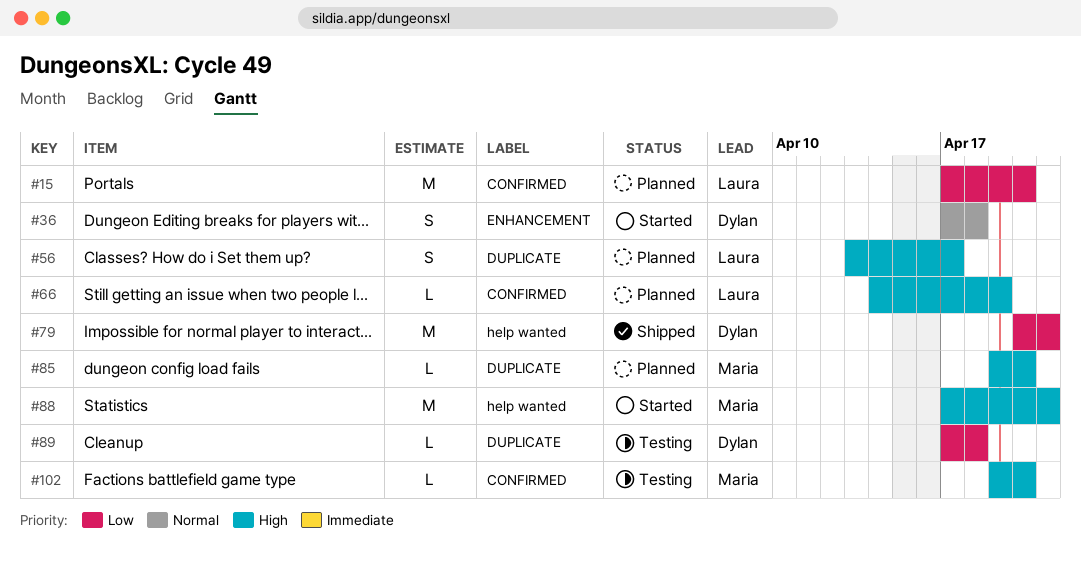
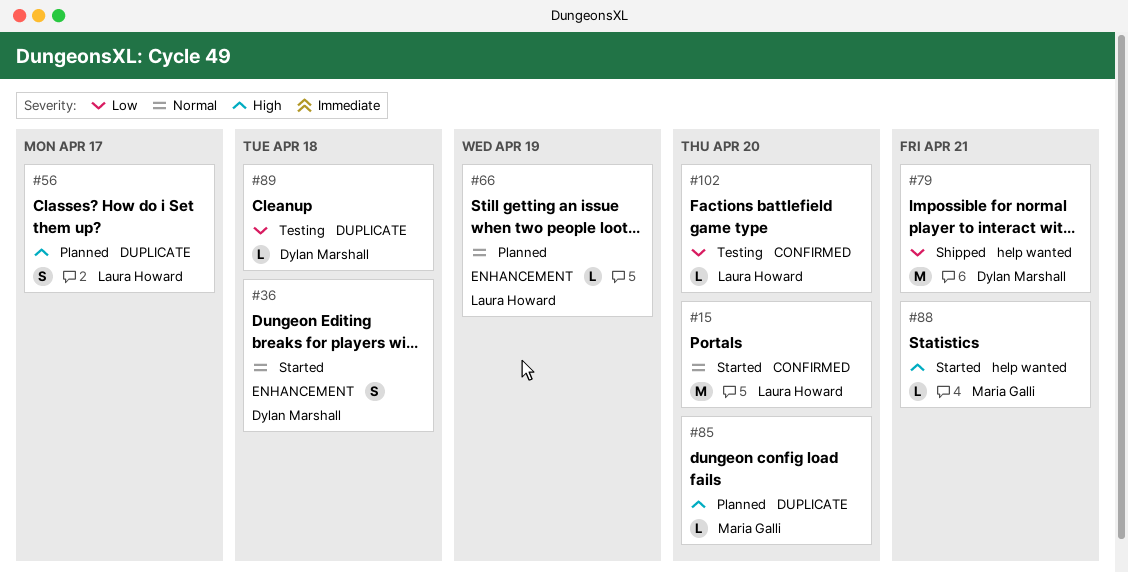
#15, status: Planned -> Started
#15, priority: Low -> Normal
#66, priority: High -> Normal
#66, label: CONFIRMED -> ENHANCEMENT
#88, estimate: M -> L
#102, owner: Maria Galli -> Laura Howard
#102, priority: High -> Low

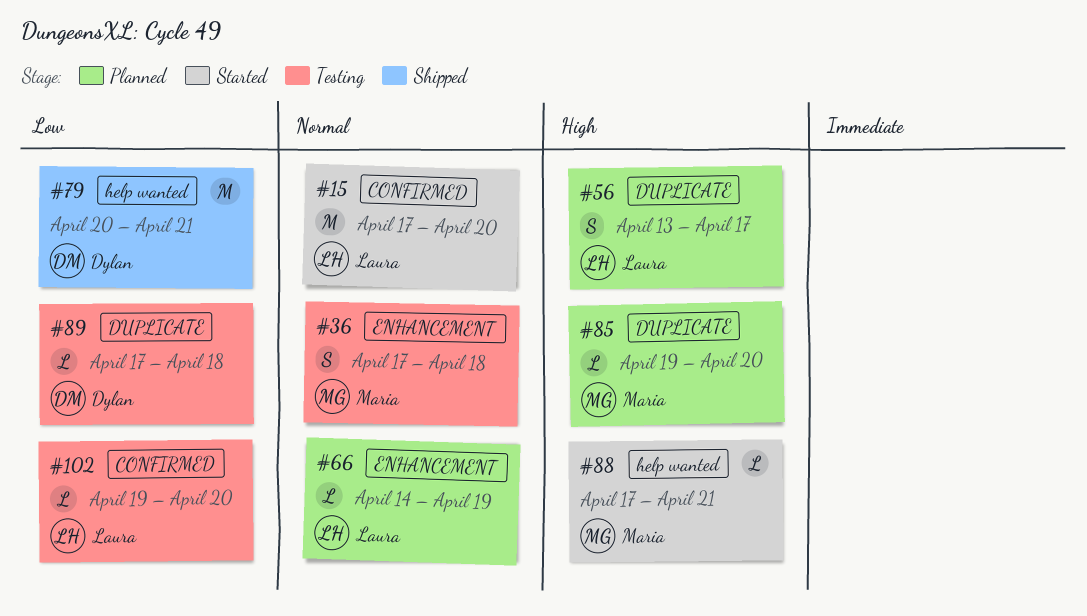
#36, status: Started -> Testing
#36, owner: Dylan Marshall -> Maria Galli

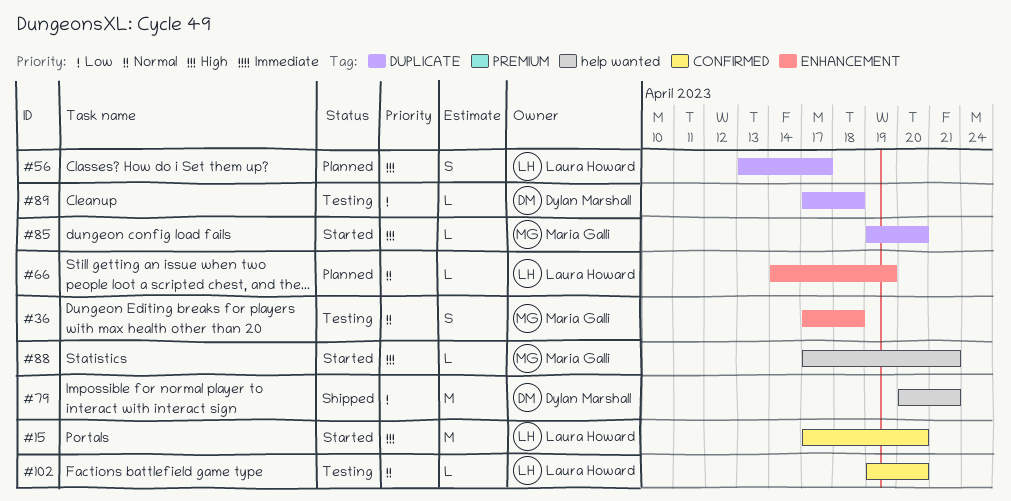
#15, priority: Normal -> High
#85, status: Planned -> Started
#102, priority: Low -> Normal

